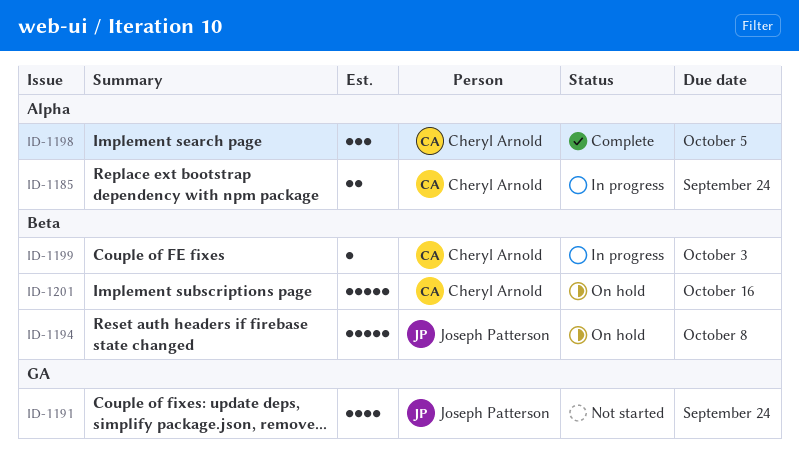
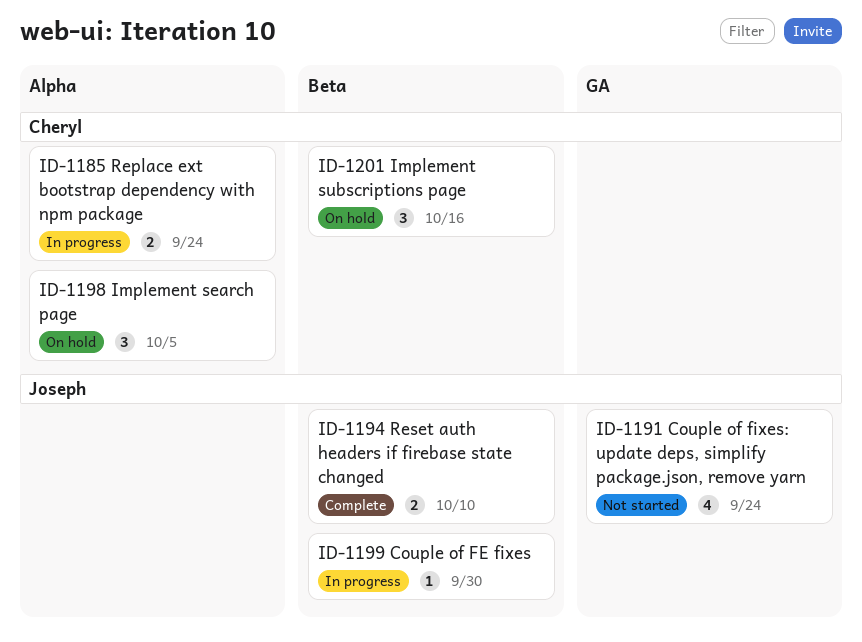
ID-1194, status: On hold -> Complete
ID-1194, estimate: 5 -> 2
ID-1194, due: Oct 8 -> Oct 10
ID-1198, status: Complete -> On hold
ID-1199, owner: Cheryl Arnold -> Joseph Patterson
ID-1199, due: Oct 3 -> Sep 30
ID-1201, estimate: 5 -> 3

